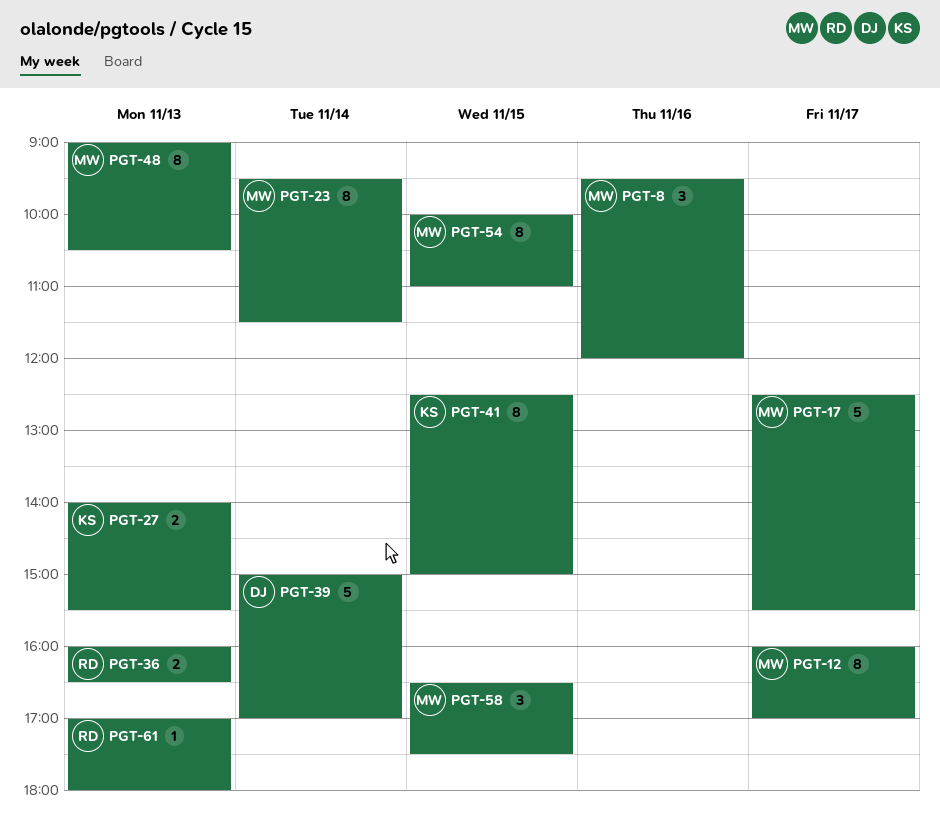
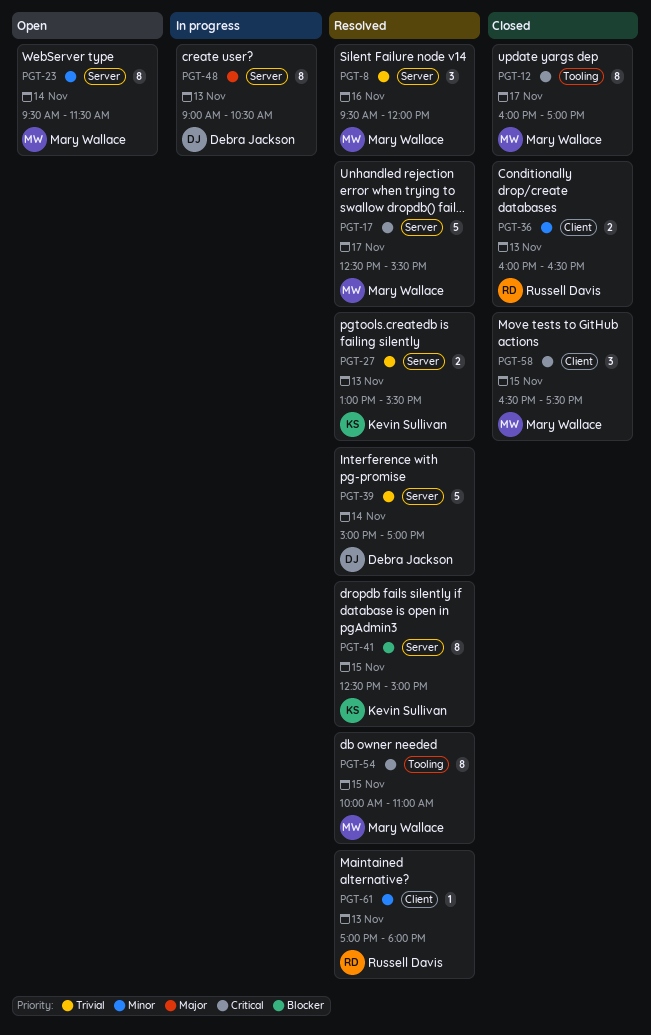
PGT-27, begins: 14:00 -> 13:00
PGT-48, owner: Mary Wallace -> Debra Jackson

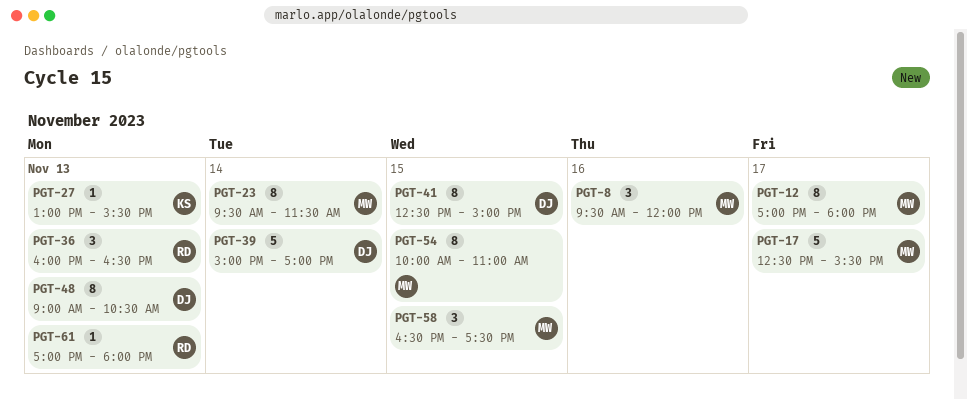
PGT-12, begins: 16:00 -> 17:00
PGT-12, ends: 17:00 -> 18:00
PGT-27, estimate: 2 -> 1
PGT-36, estimate: 2 -> 3
PGT-41, owner: Kevin Sullivan -> Debra Jackson

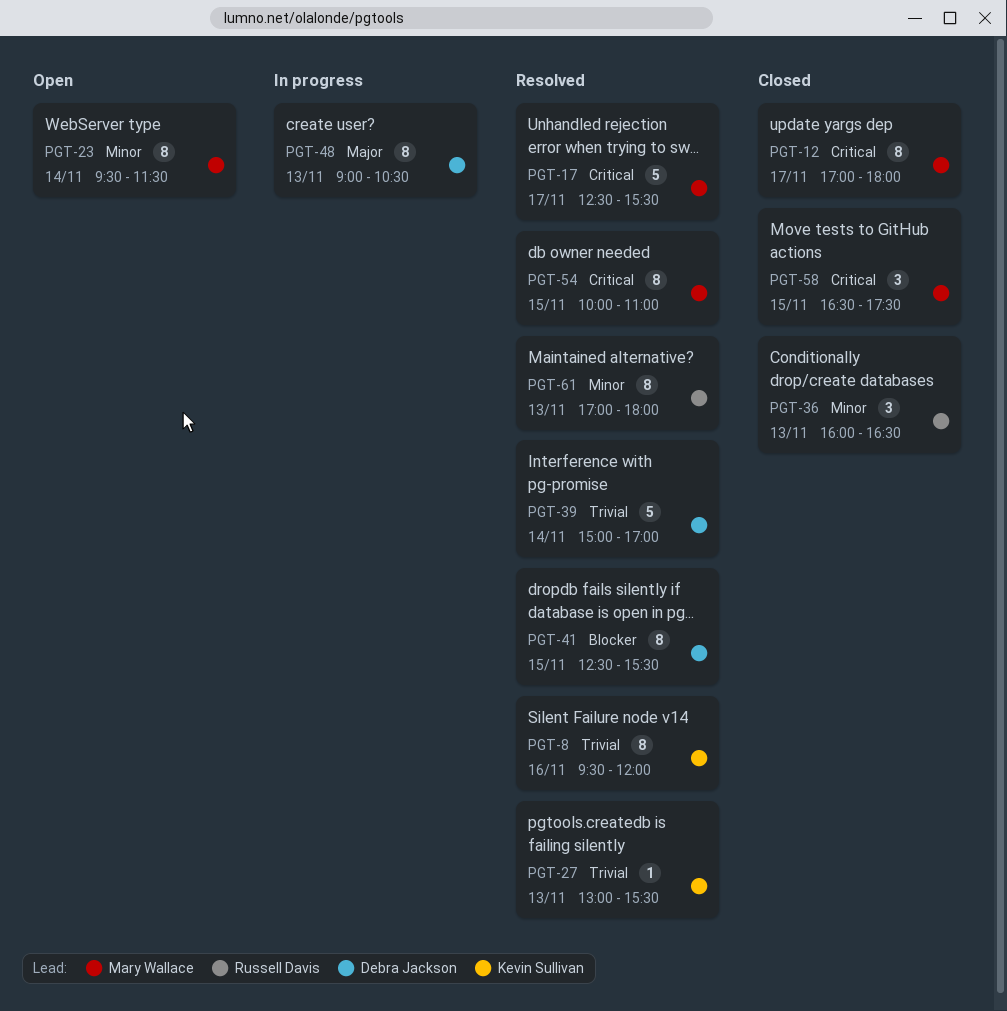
PGT-8, owner: Mary Wallace -> Kevin Sullivan
PGT-8, estimate: 3 -> 8
PGT-41, ends: 15:00 -> 15:30
PGT-61, estimate: 1 -> 8

